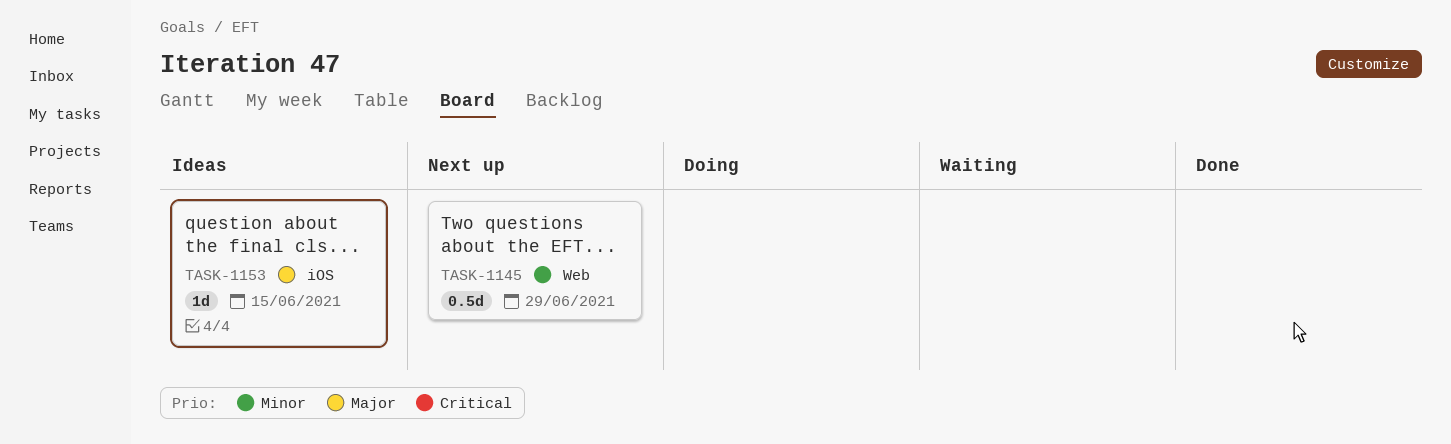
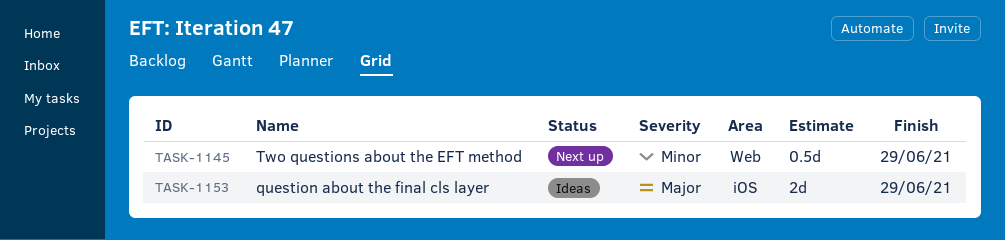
TASK-1153, estimate: 1d -> 2d
TASK-1153, due: Jun 15 -> Jun 29

